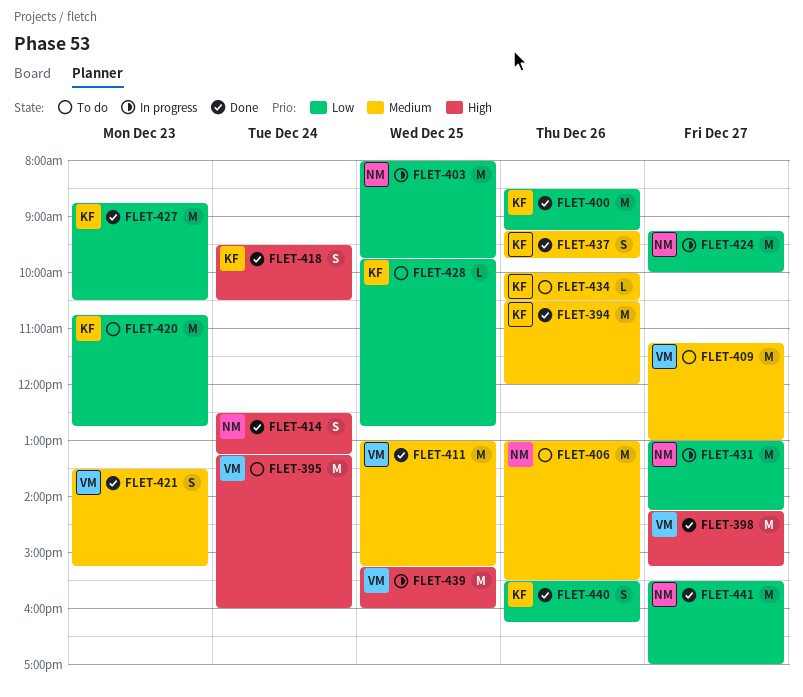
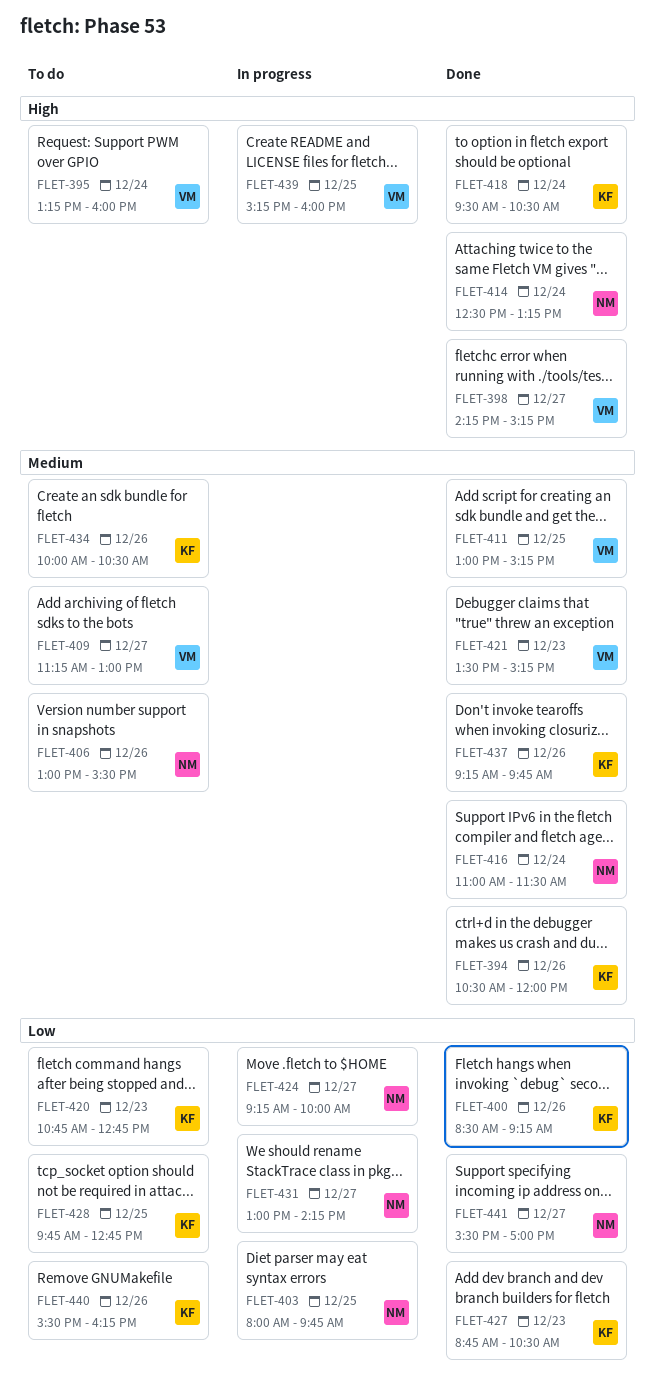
FLET-416: none -> present
FLET-440, status: Done -> To do

